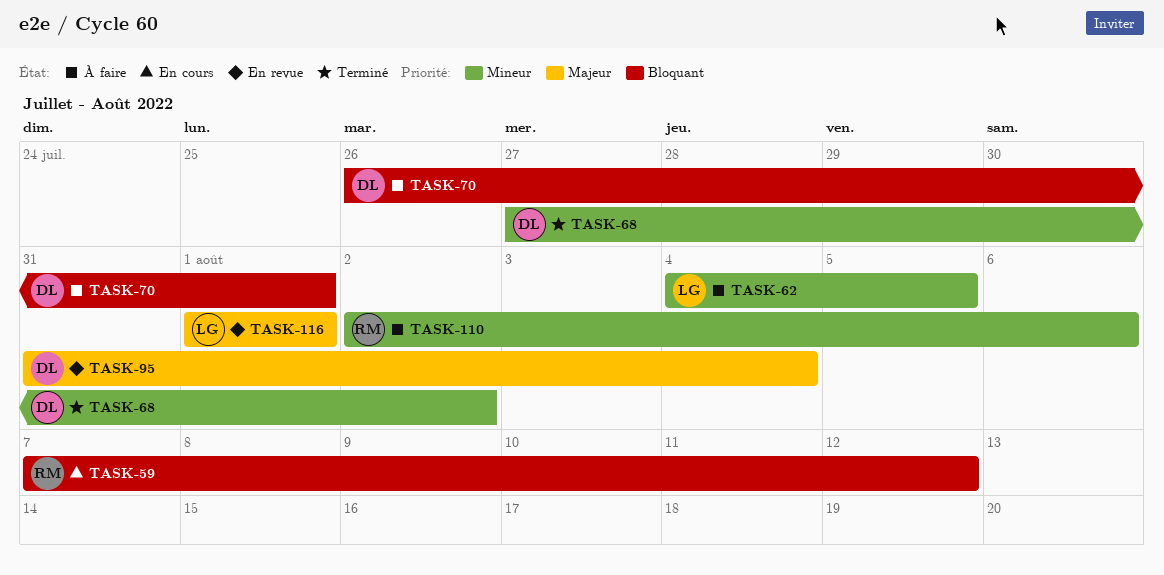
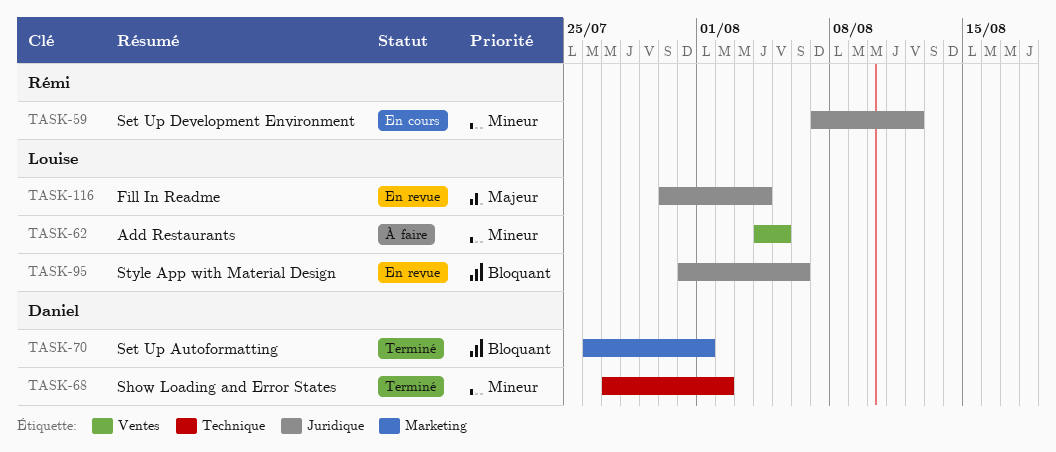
TASK-59, priority: Bloquant -> Mineur
TASK-70, status: À faire -> Terminé
TASK-95, owner: Daniel -> Louise
TASK-95, priority: Majeur -> Bloquant
TASK-95, due: Aug 4 -> Aug 6
TASK-110: present -> none
TASK-116, start: Aug 1 -> Jul 30
TASK-116, due: Aug 1 -> Aug 4

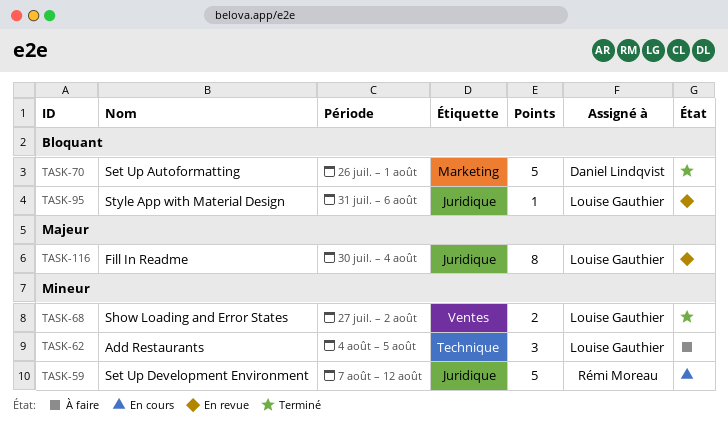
TASK-62, label: Ventes -> Technique
TASK-68, owner: Daniel Lindqvist -> Louise Gauthier
TASK-68, label: Technique -> Ventes

